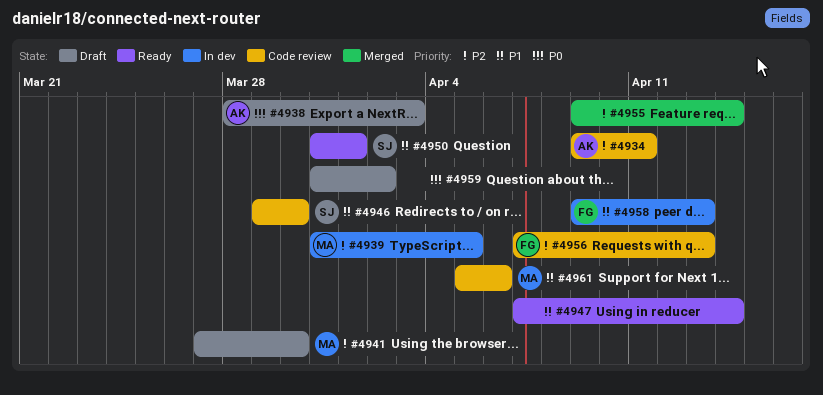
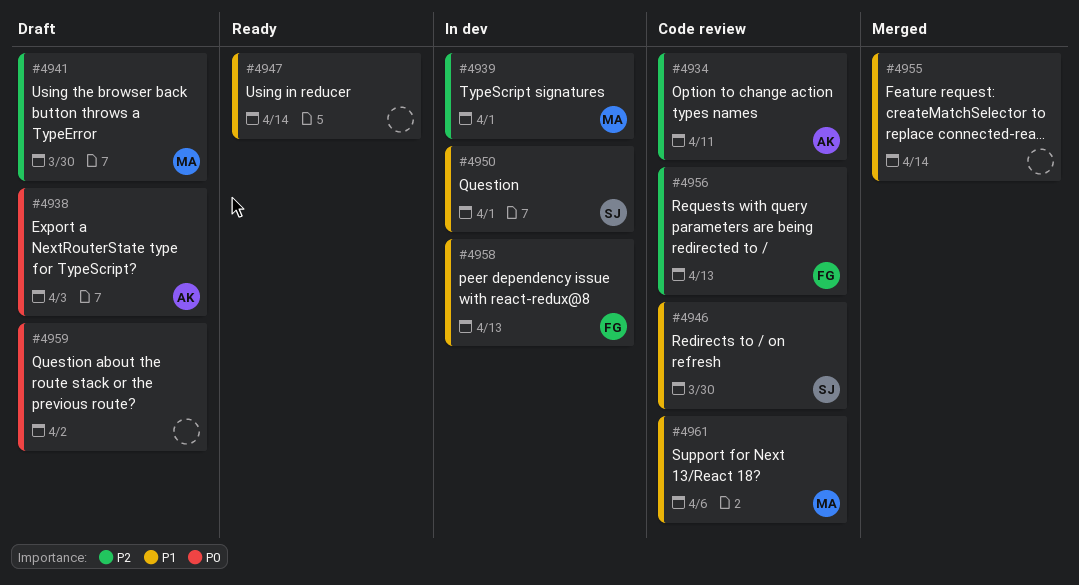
#4939, due: Apr 5 -> Apr 1
#4950, status: Ready -> In dev
#4955, priority: P2 -> P1

